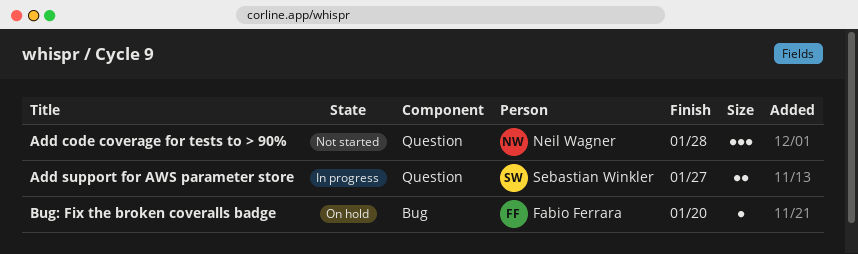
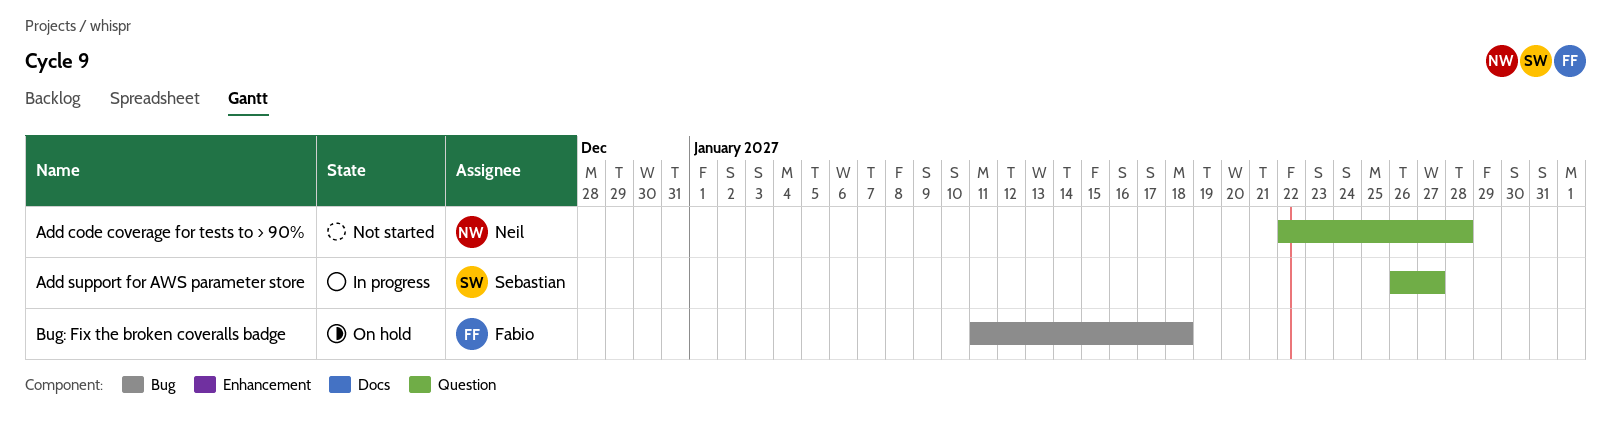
Bug: Fix the broken coveralls badge, due: Jan 20 -> Jan 18

